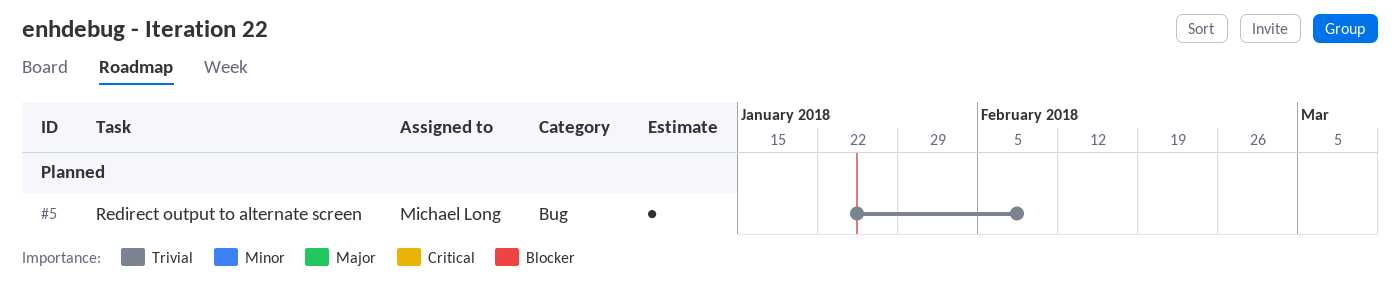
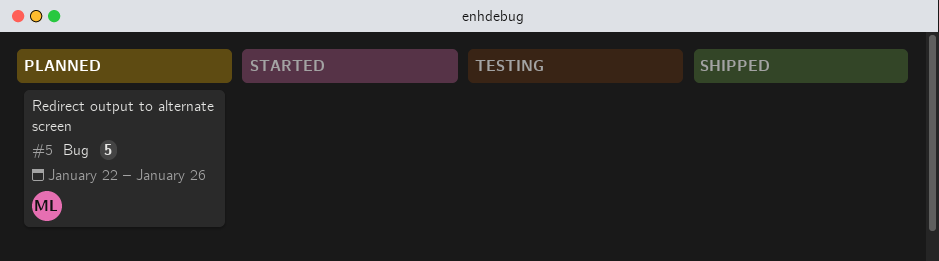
#5, estimate: 1 -> 5
#5, due: Feb 9 -> Jan 26

